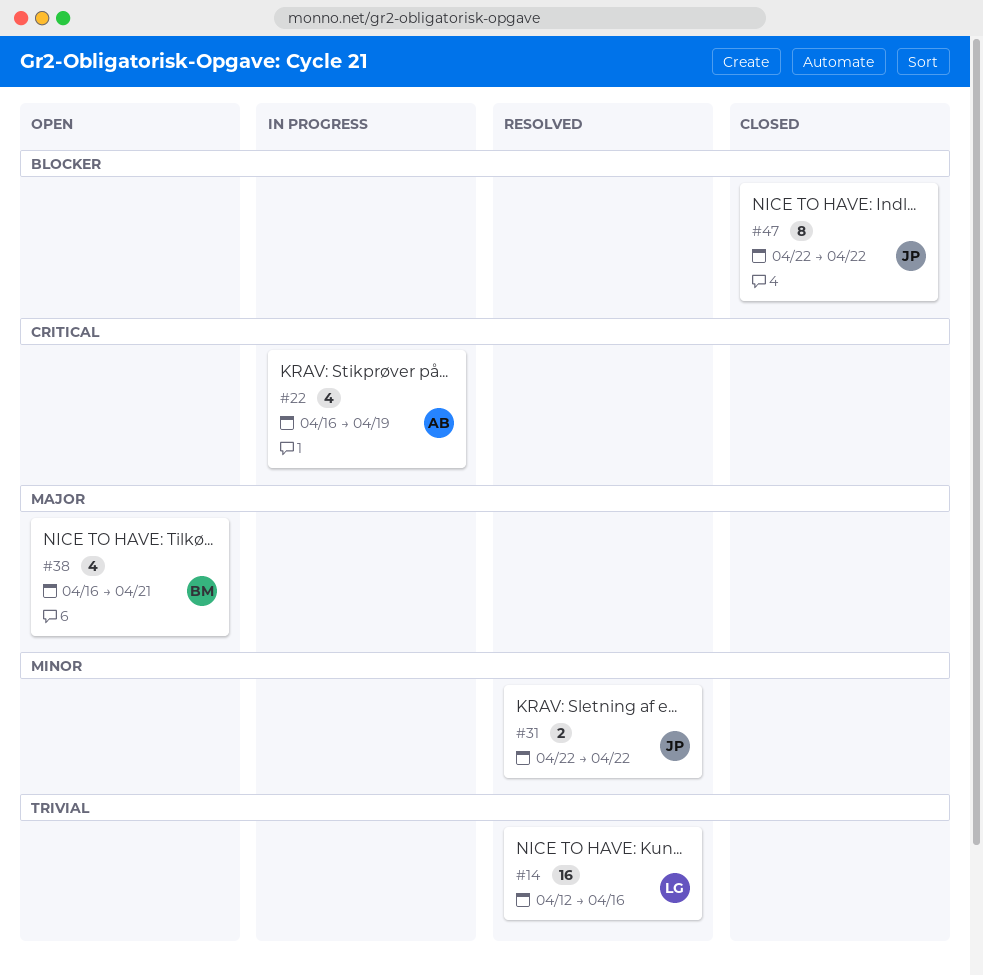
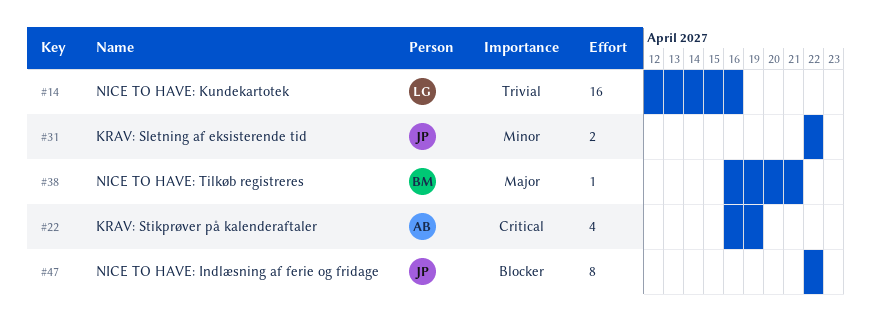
#38, estimate: 4 -> 1

